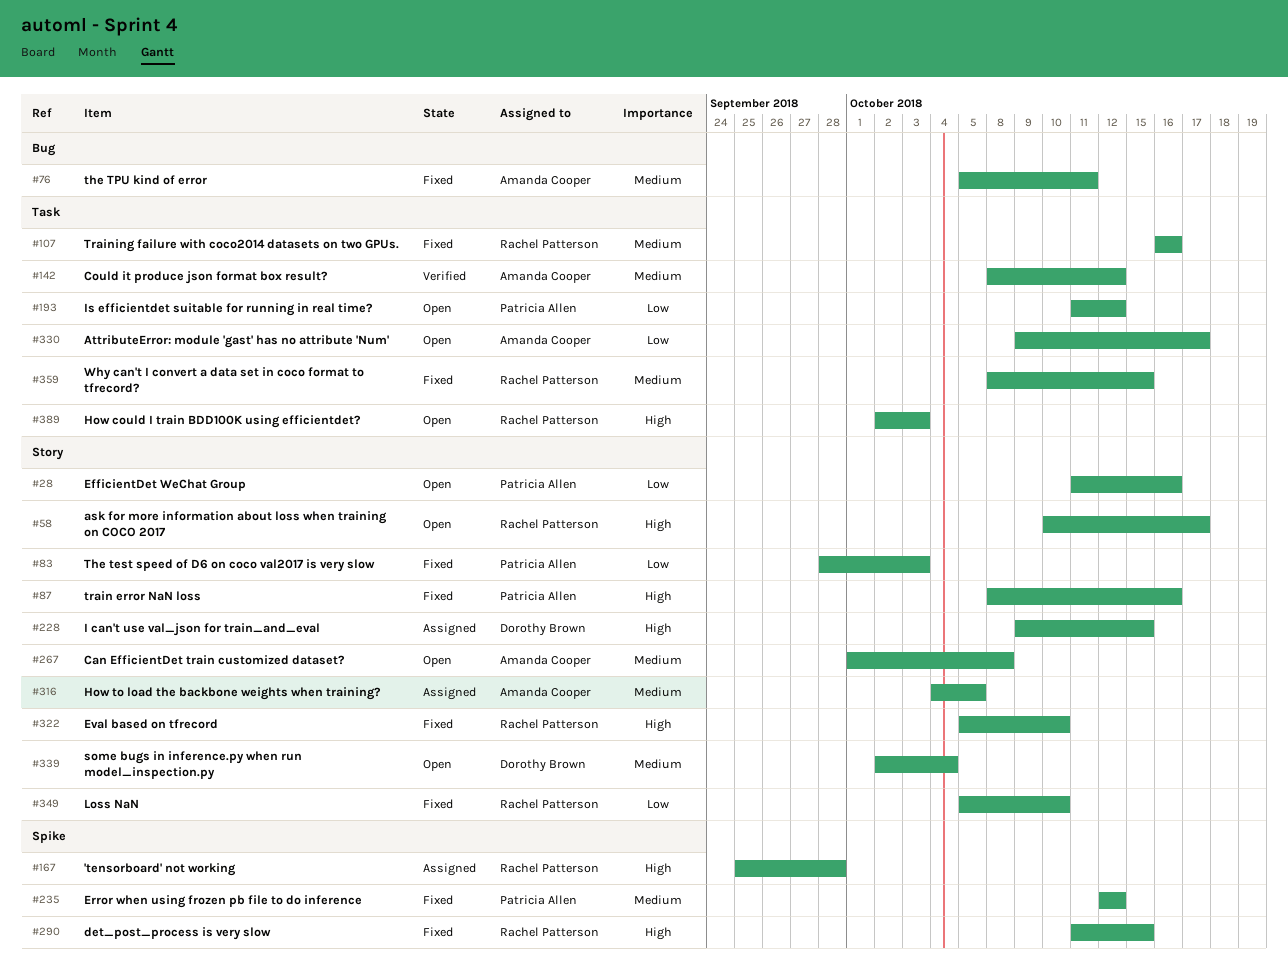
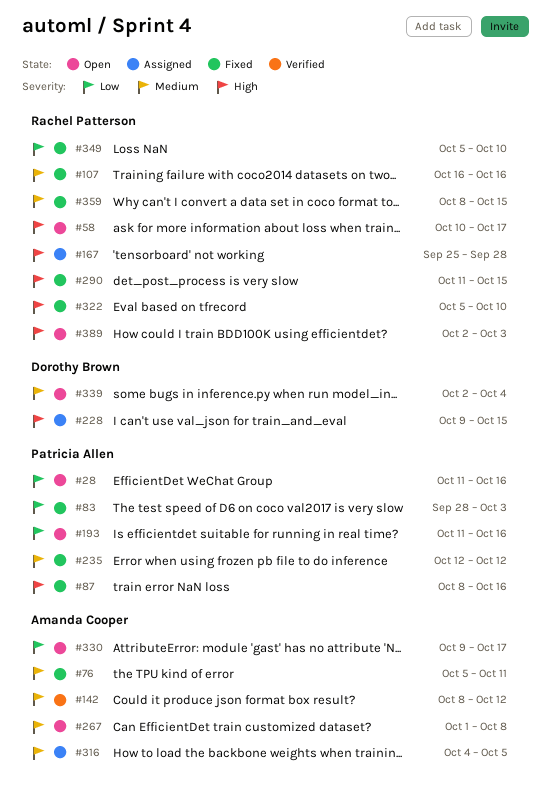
#193, due: Oct 12 -> Oct 16

